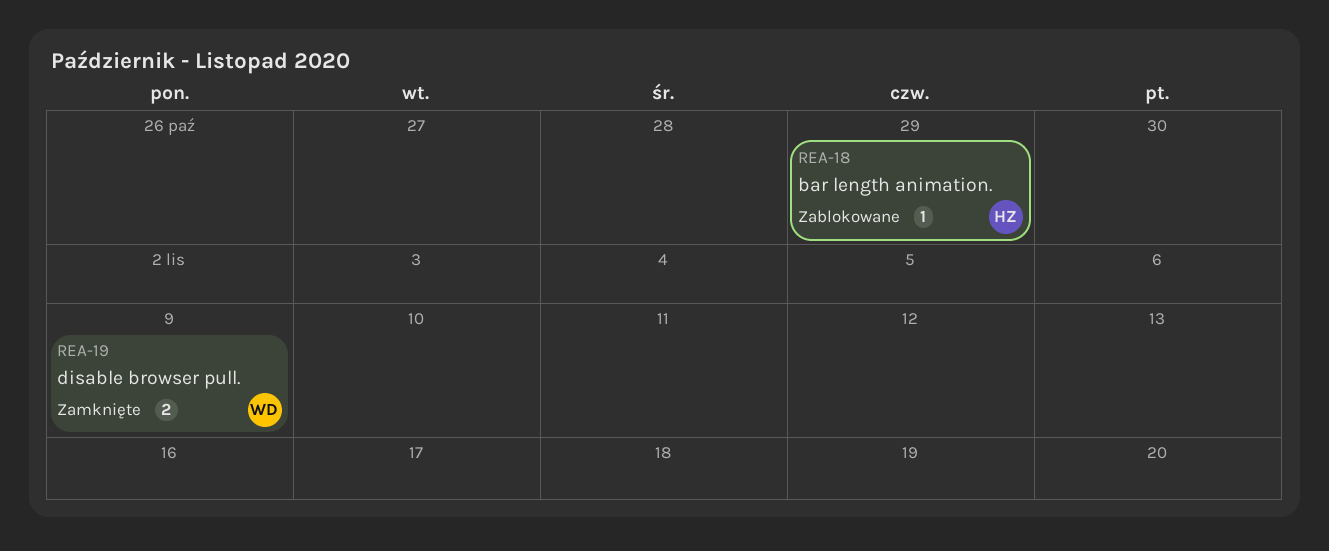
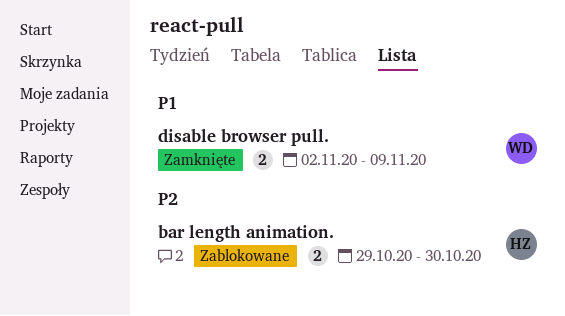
bar length animation., estimate: 1 -> 2
bar length animation., due: Oct 29 -> Oct 30

